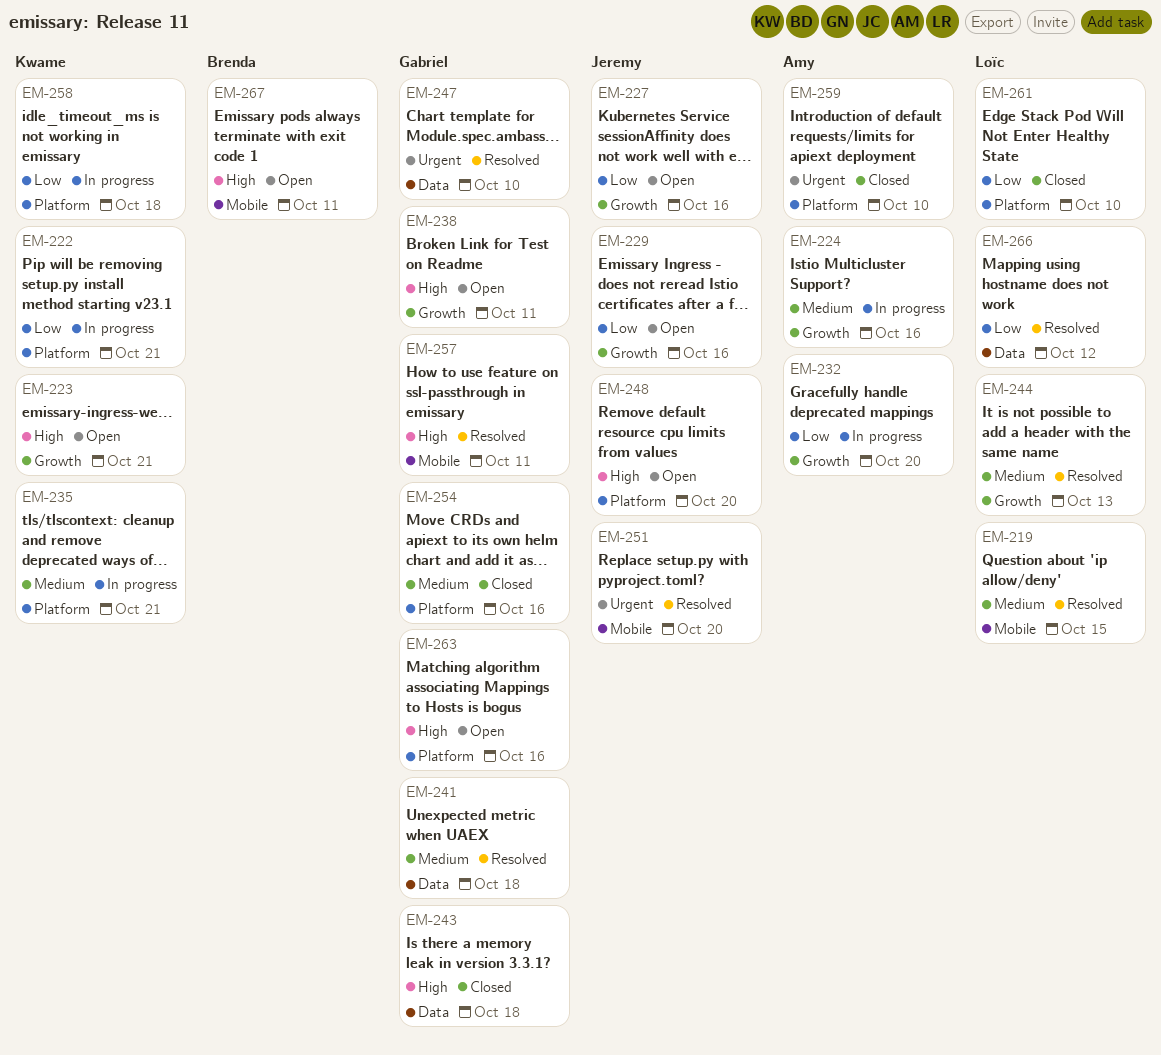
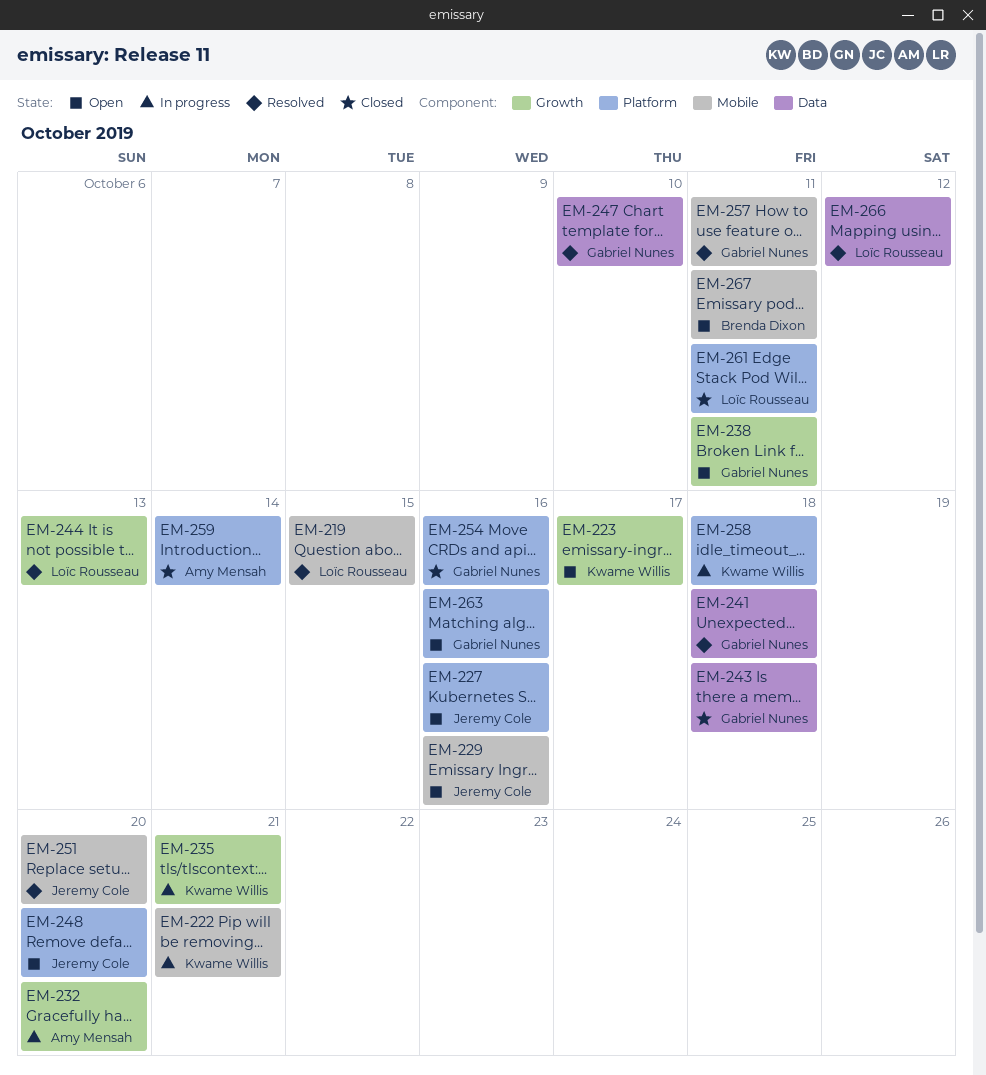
EM-222, label: Platform -> Mobile
EM-223, due: Oct 21 -> Oct 17
EM-224: present -> none
EM-227, label: Growth -> Platform
EM-229, label: Growth -> Mobile
EM-235, label: Platform -> Growth
EM-259, due: Oct 10 -> Oct 14
EM-261, due: Oct 10 -> Oct 11

